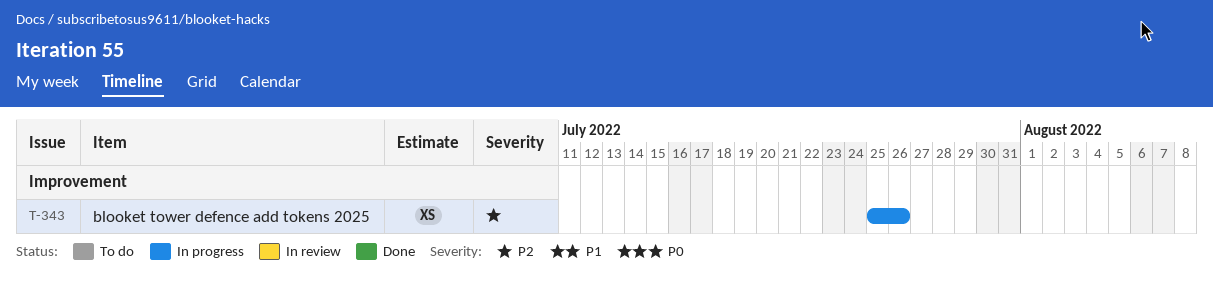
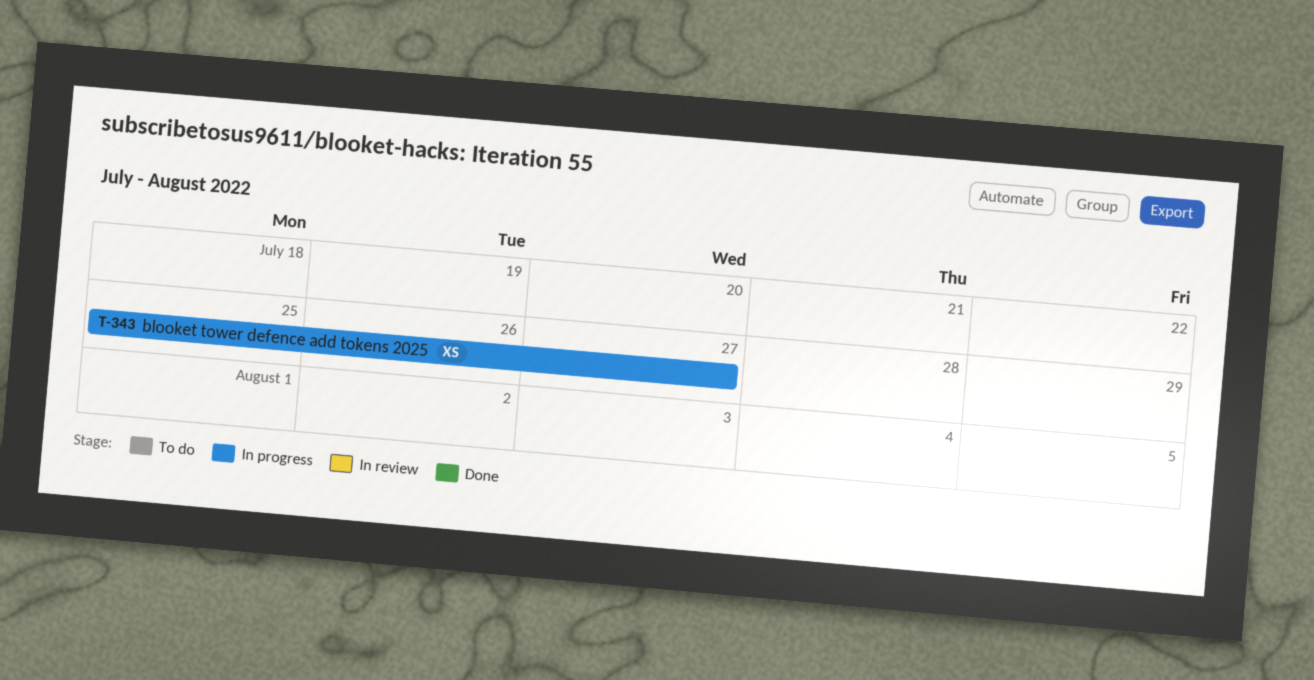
T-343, due: Jul 26 -> Jul 27

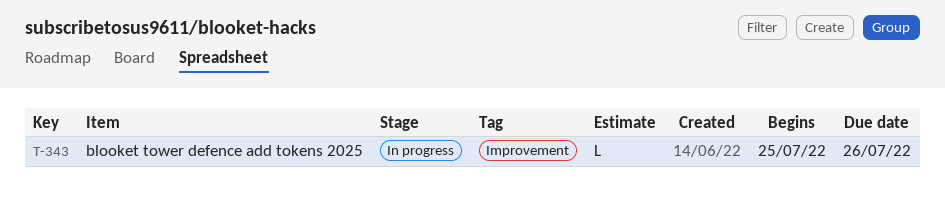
T-343, estimate: XS -> L
T-343, due: Jul 27 -> Jul 26

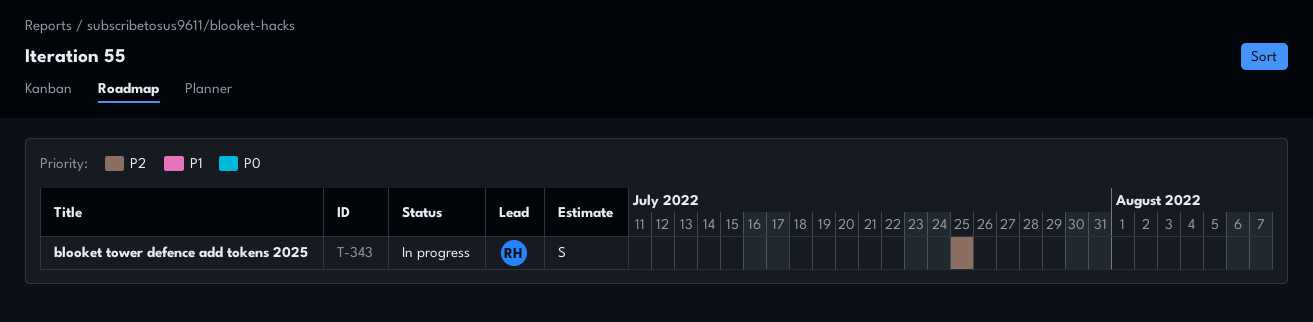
T-343, estimate: L -> S
T-343, due: Jul 26 -> Jul 25

